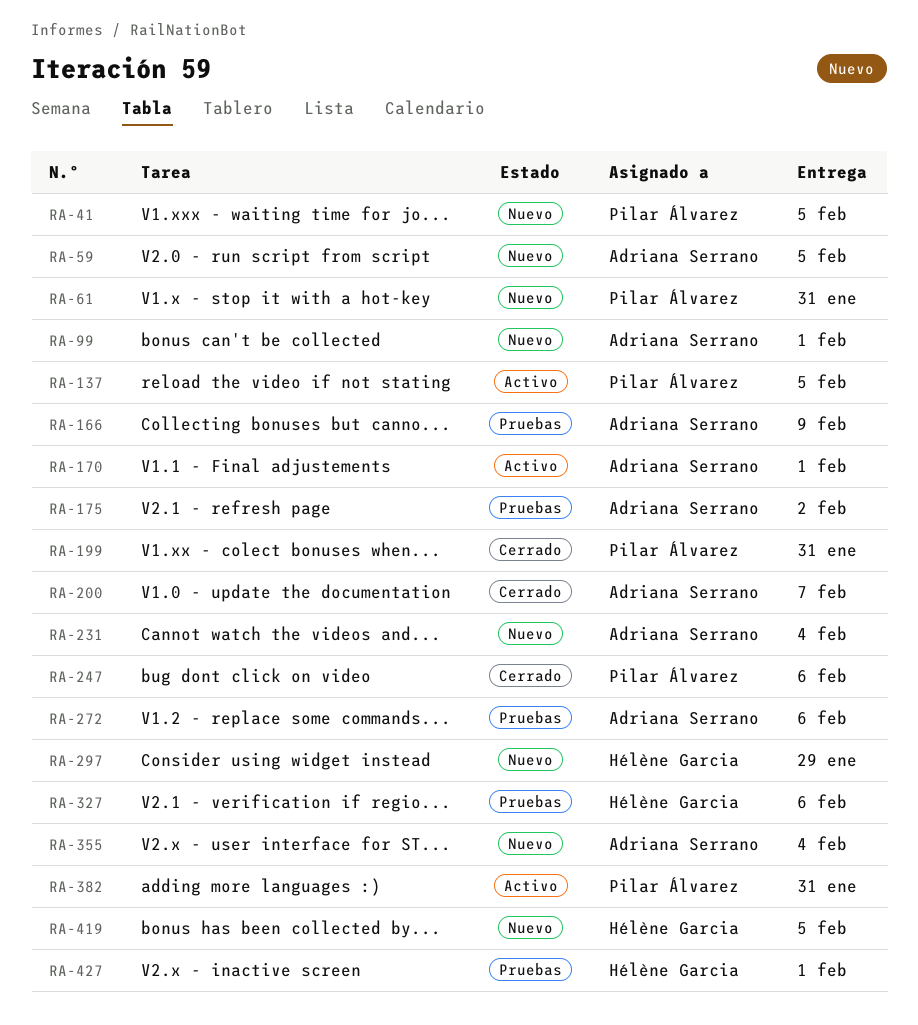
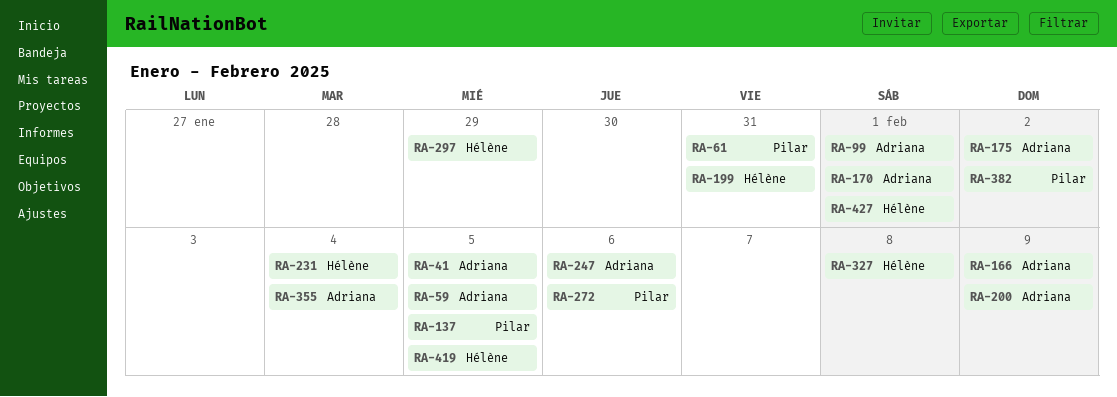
RA-41, owner: Pilar Álvarez -> Adriana Serrano
RA-199, owner: Pilar Álvarez -> Hélène Garcia
RA-200, due: Feb 7 -> Feb 9
RA-231, owner: Adriana Serrano -> Hélène Garcia
RA-247, owner: Pilar Álvarez -> Adriana Serrano
RA-272, owner: Adriana Serrano -> Pilar Álvarez
RA-327, due: Feb 6 -> Feb 8
RA-382, due: Jan 31 -> Feb 2

